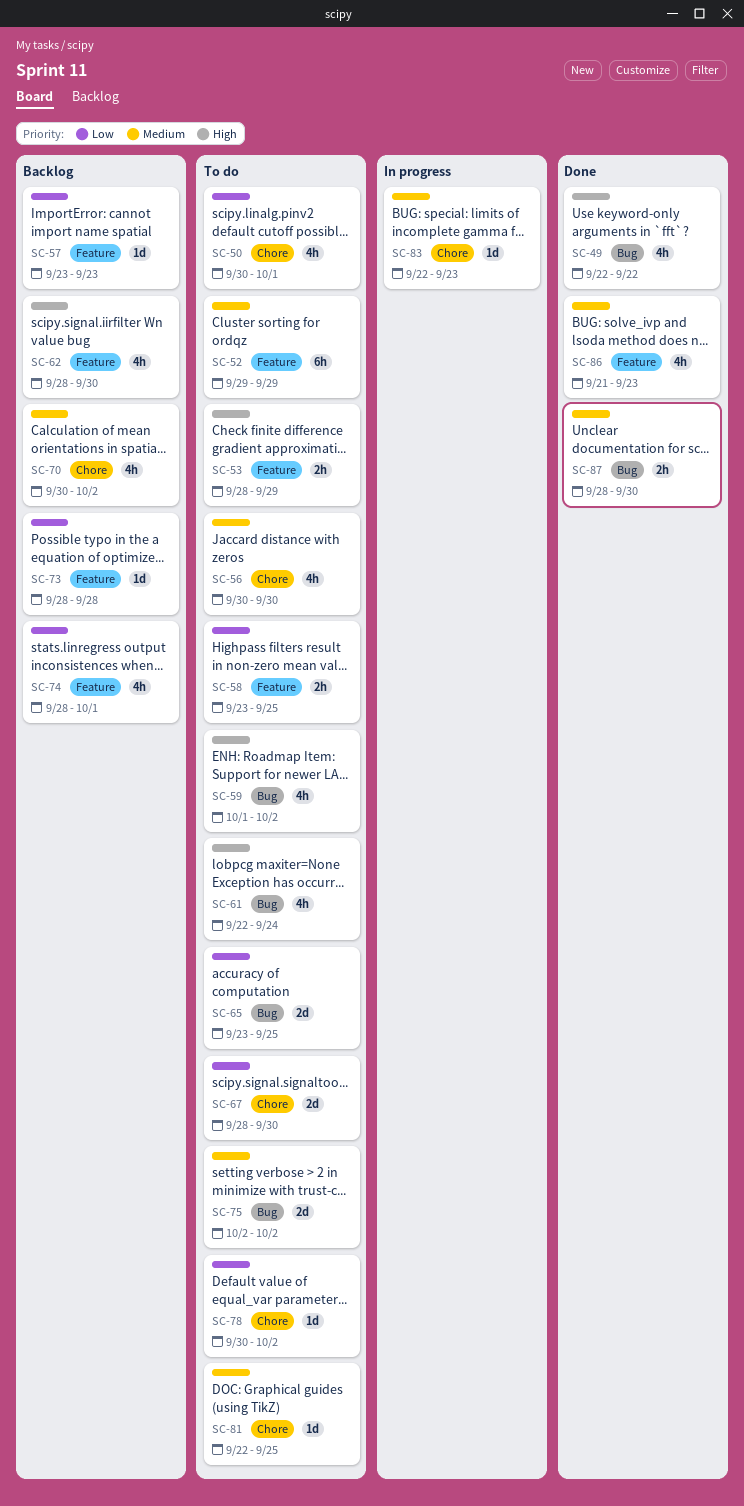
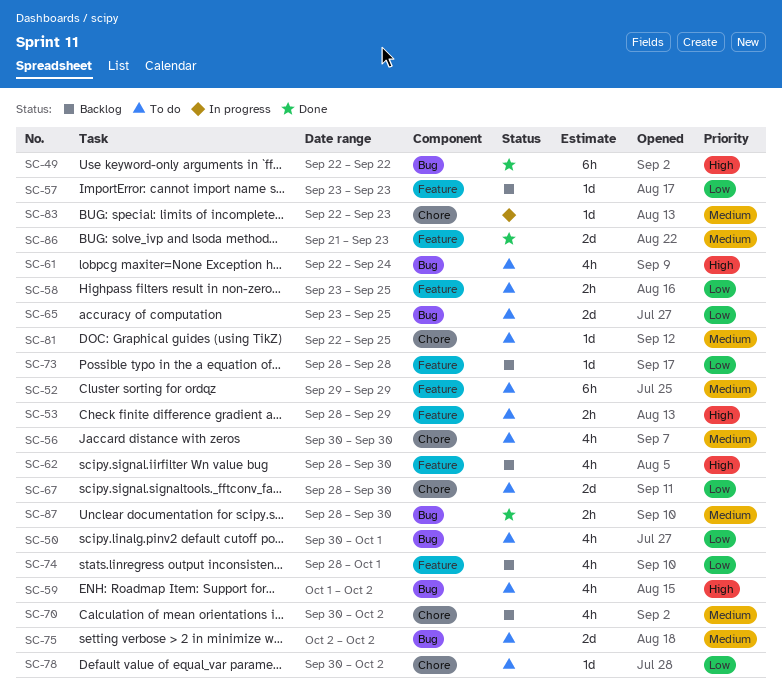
SC-49, estimate: 4h -> 6h
SC-50, label: Chore -> Bug
SC-86, estimate: 4h -> 2d

